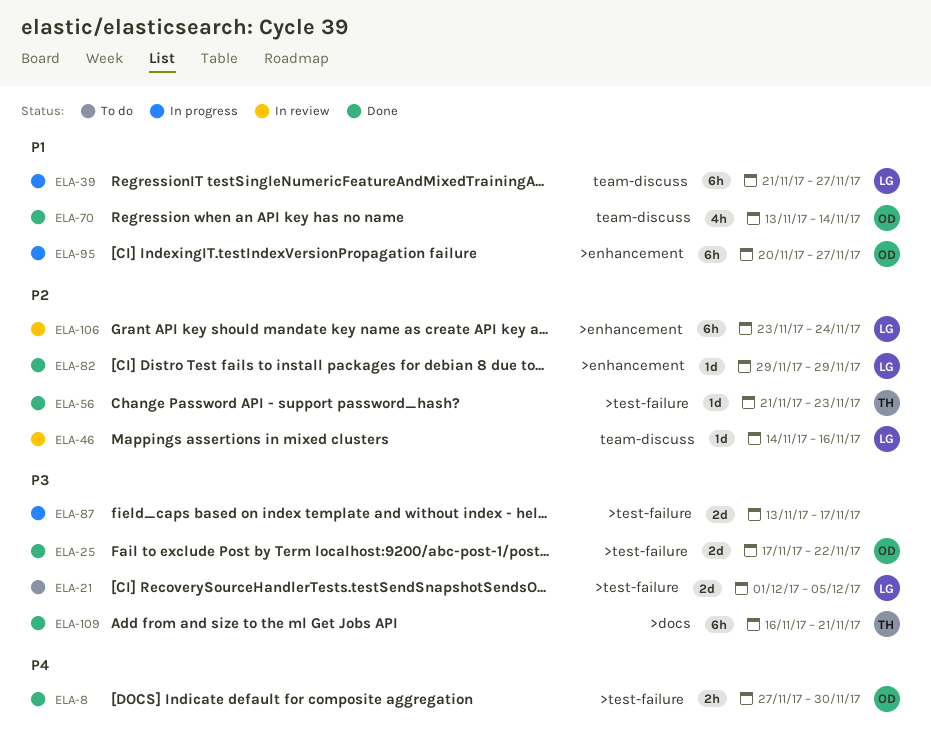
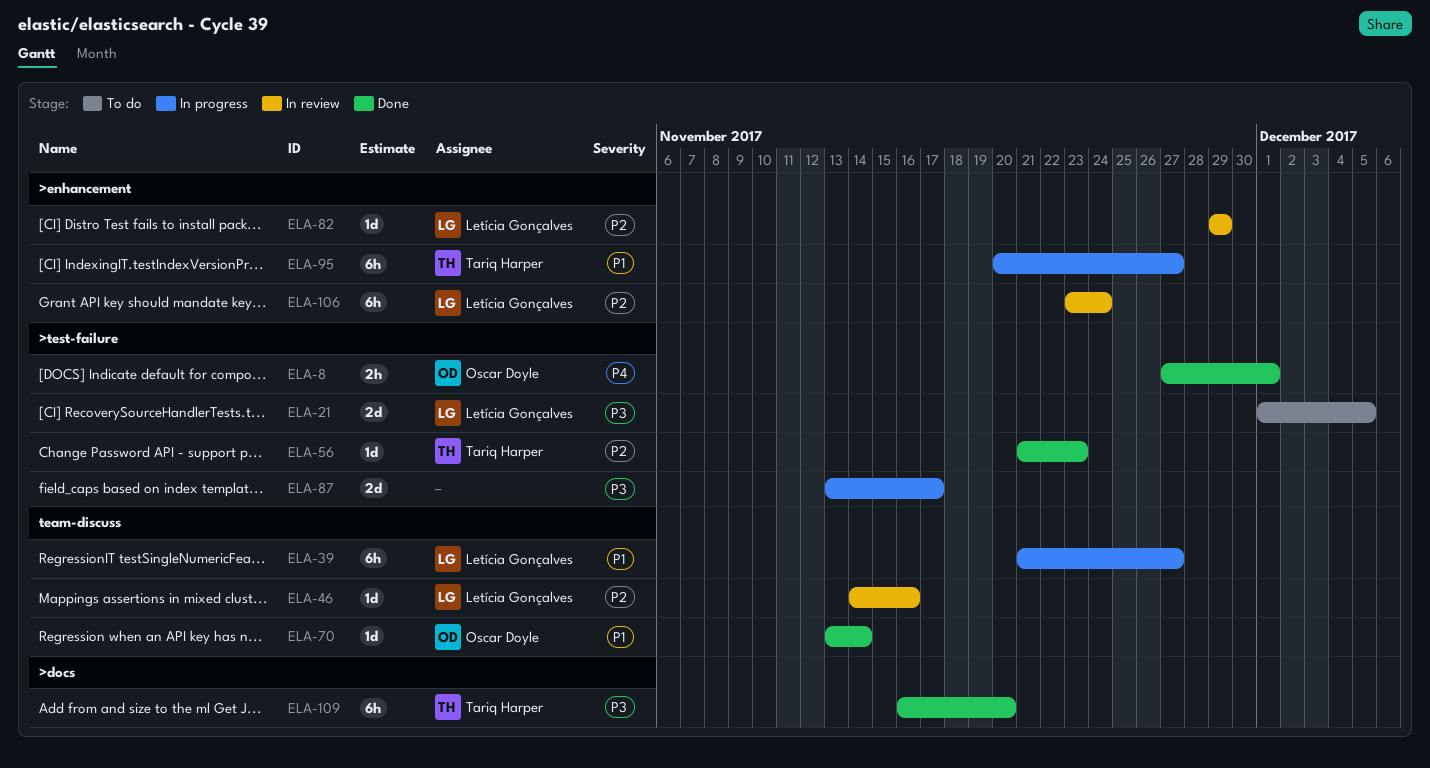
ELA-8, due: Nov 30 -> Dec 1
ELA-25: present -> none
ELA-70, estimate: 4h -> 1d
ELA-82, status: Done -> In review
ELA-95, owner: Oscar Doyle -> Tariq Harper
ELA-109, due: Nov 21 -> Nov 20

